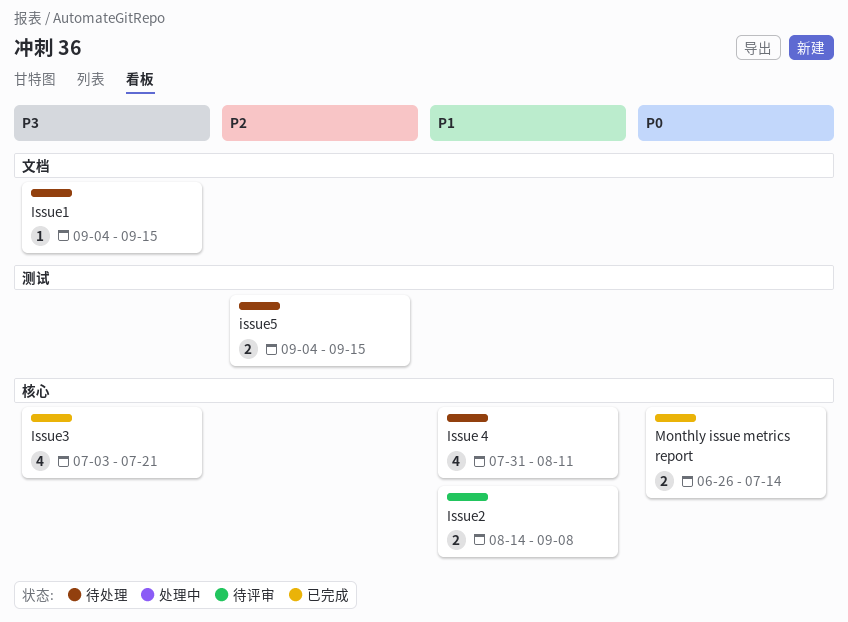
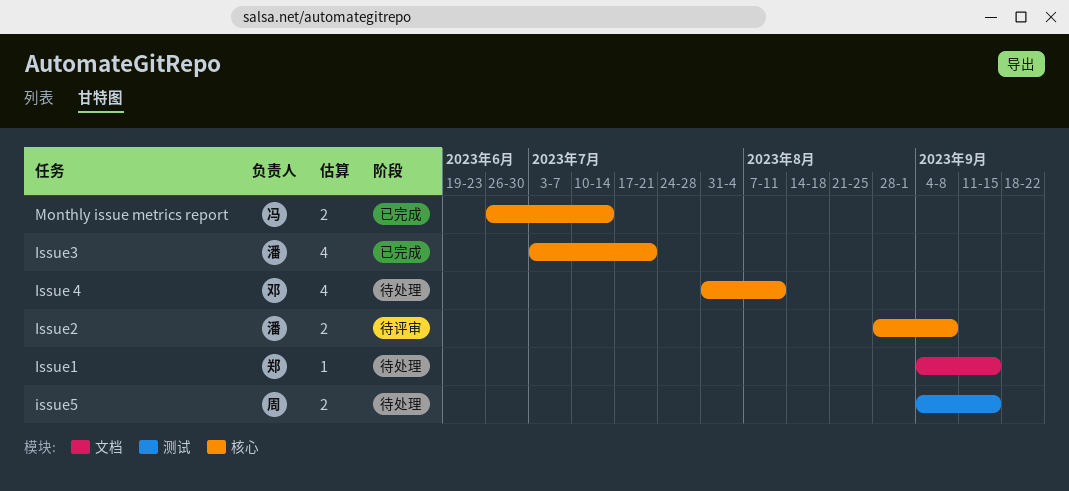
Issue2, start: Aug 14 -> Aug 28

